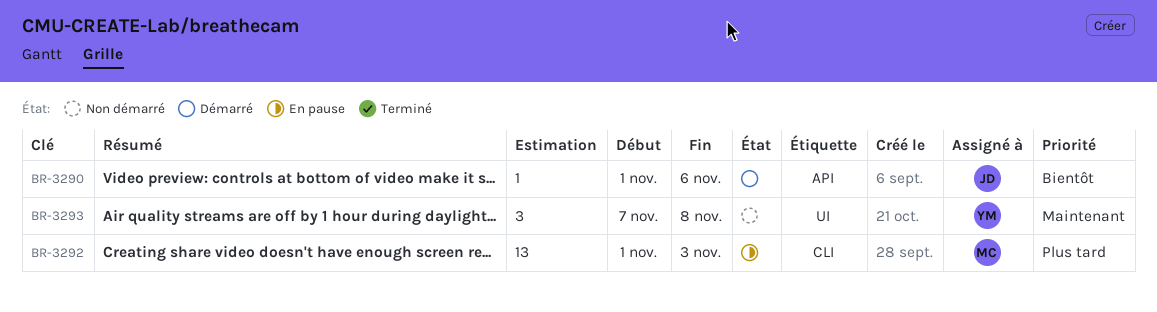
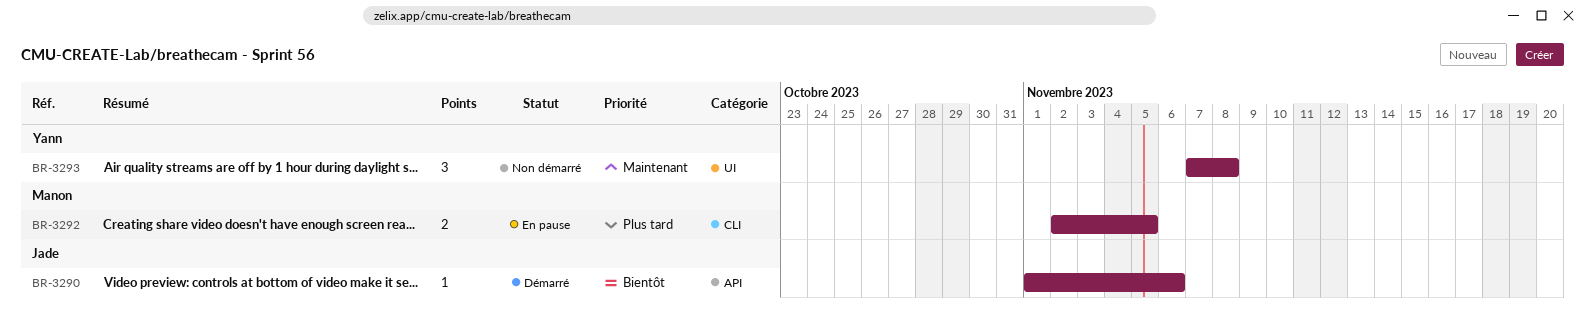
BR-3292, estimate: 13 -> 2
BR-3292, start: Nov 1 -> Nov 2
BR-3292, due: Nov 3 -> Nov 5

